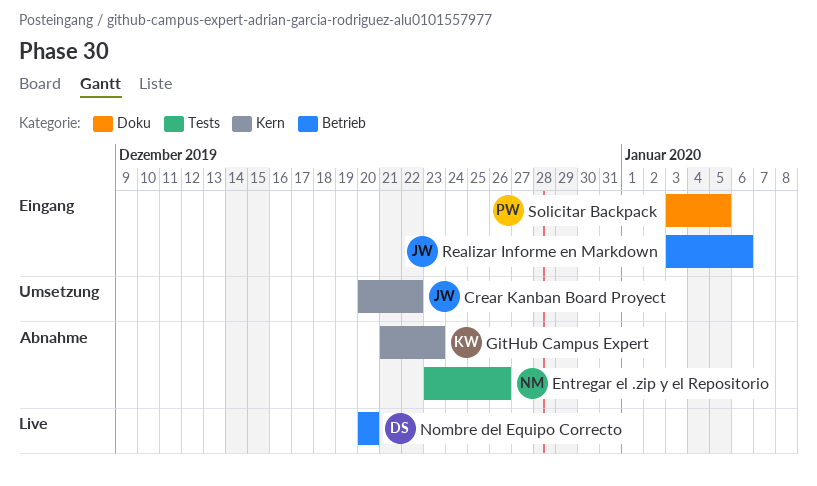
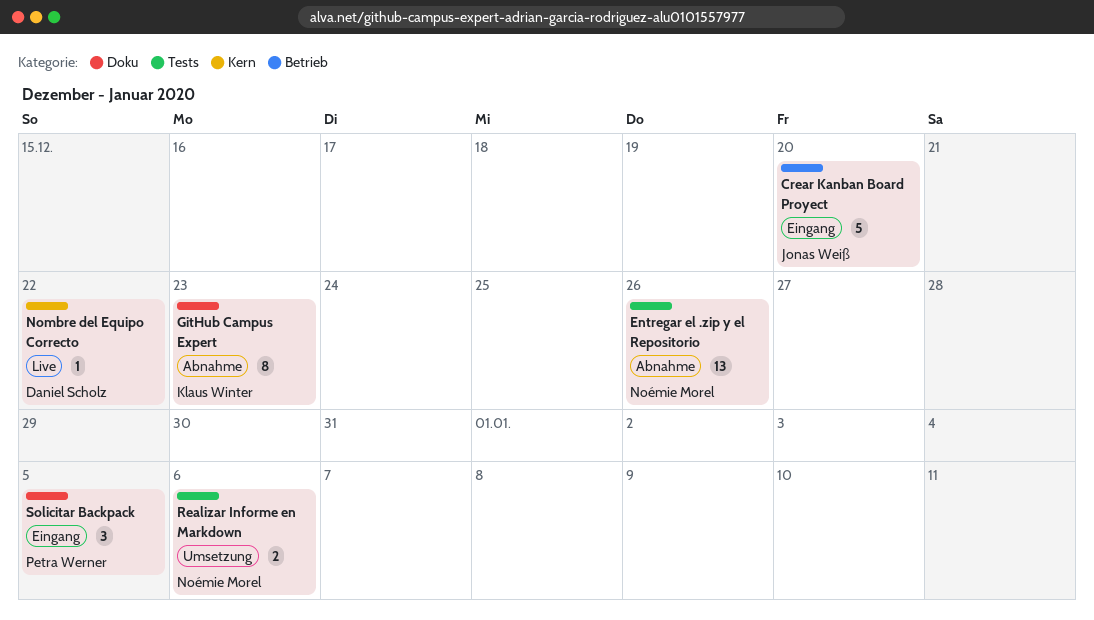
Crear Kanban Board Proyect, status: Umsetzung -> Eingang
Crear Kanban Board Proyect, label: Kern -> Betrieb
Crear Kanban Board Proyect, due: Dec 22 -> Dec 20
GitHub Campus Expert, label: Kern -> Doku
Nombre del Equipo Correcto, label: Betrieb -> Kern
Nombre del Equipo Correcto, due: Dec 20 -> Dec 22
Realizar Informe en Markdown, status: Eingang -> Umsetzung
Realizar Informe en Markdown, owner: Jonas Weiß -> Noémie Morel
Realizar Informe en Markdown, label: Betrieb -> Tests

